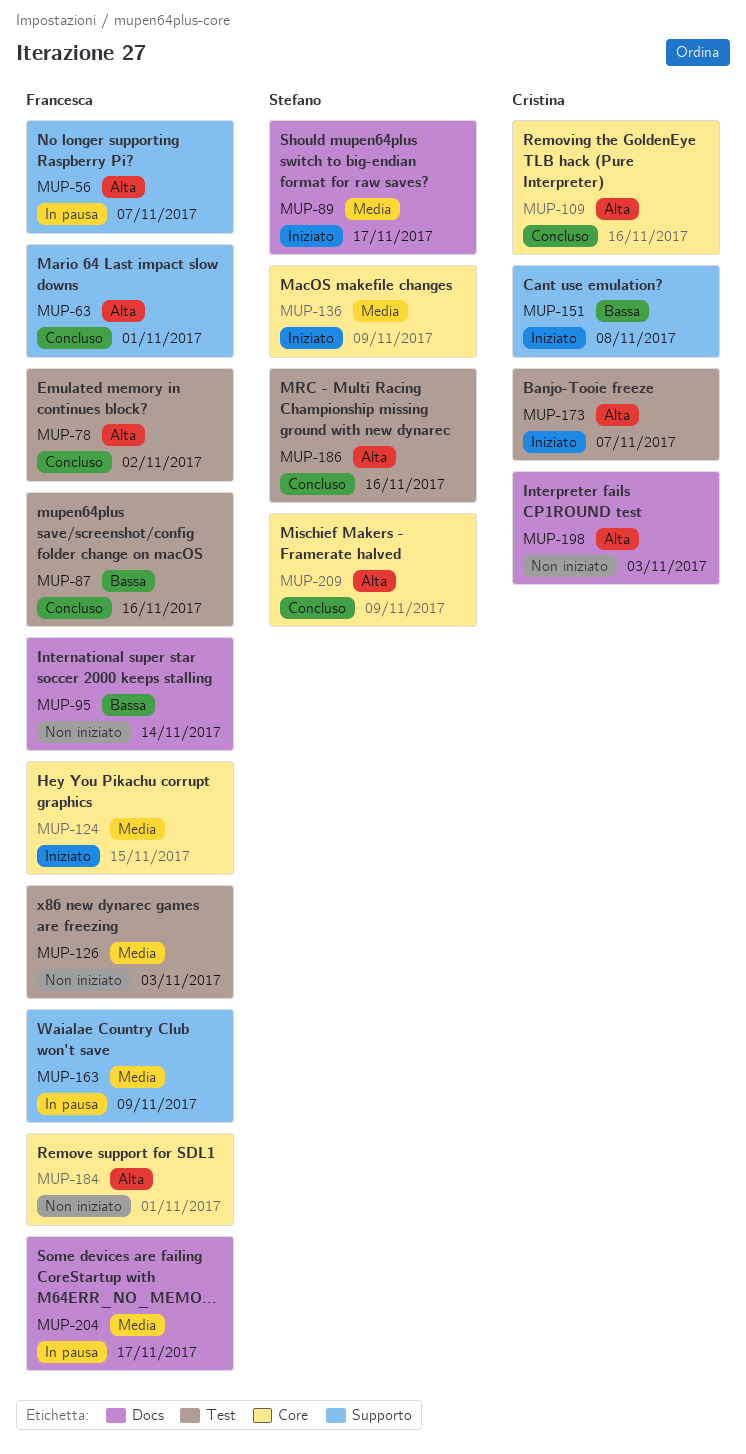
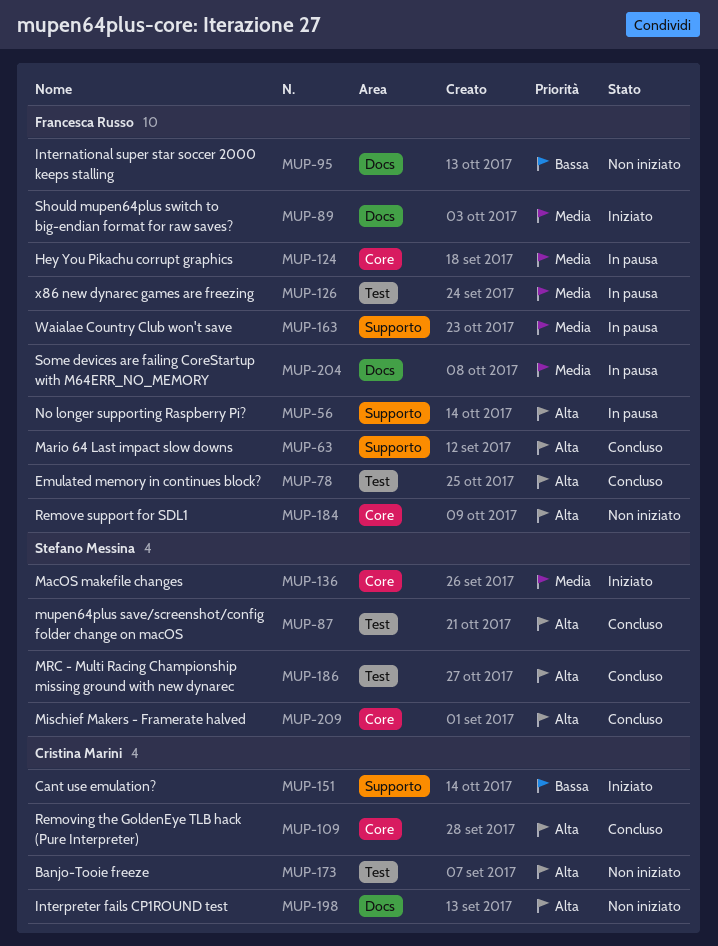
MUP-87, owner: Francesca Russo -> Stefano Messina
MUP-87, priority: Bassa -> Alta
MUP-89, owner: Stefano Messina -> Francesca Russo
MUP-124, status: Iniziato -> In pausa
MUP-126, status: Non iniziato -> In pausa
MUP-173, status: Iniziato -> Non iniziato

